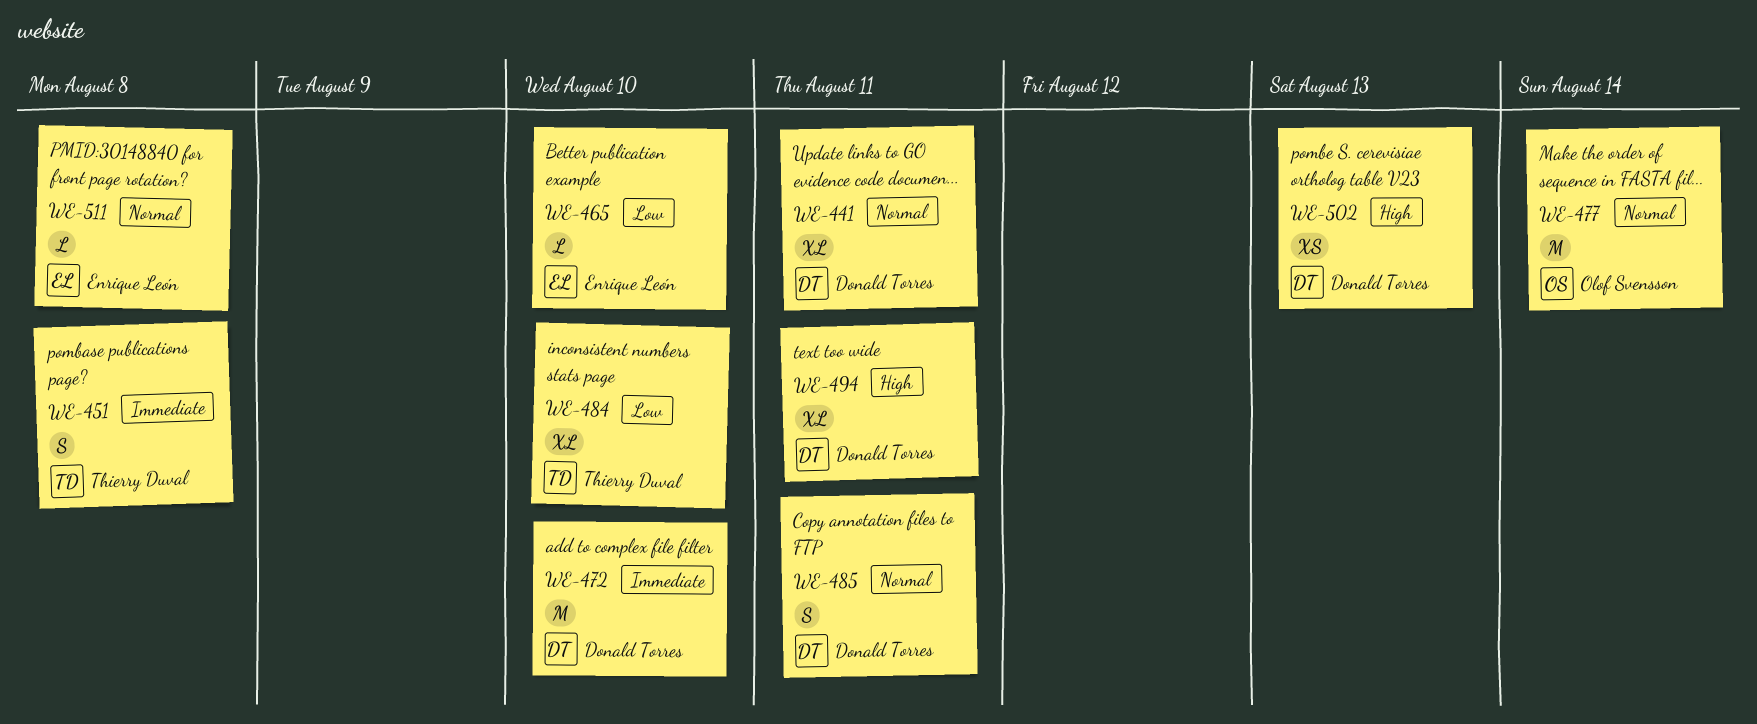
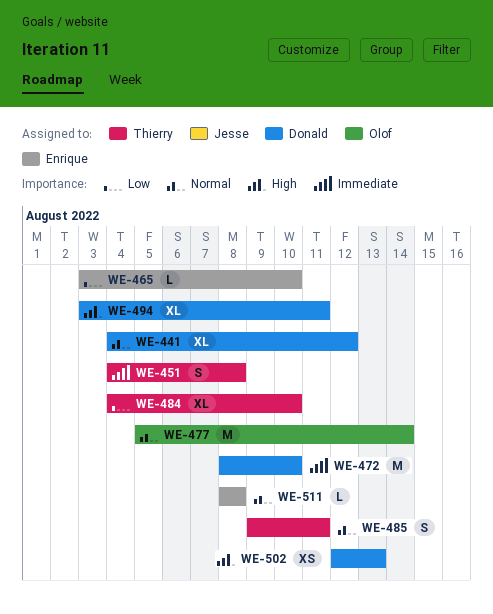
WE-441, due: Aug 11 -> Aug 12
WE-485, owner: Donald Torres -> Thierry Duval

